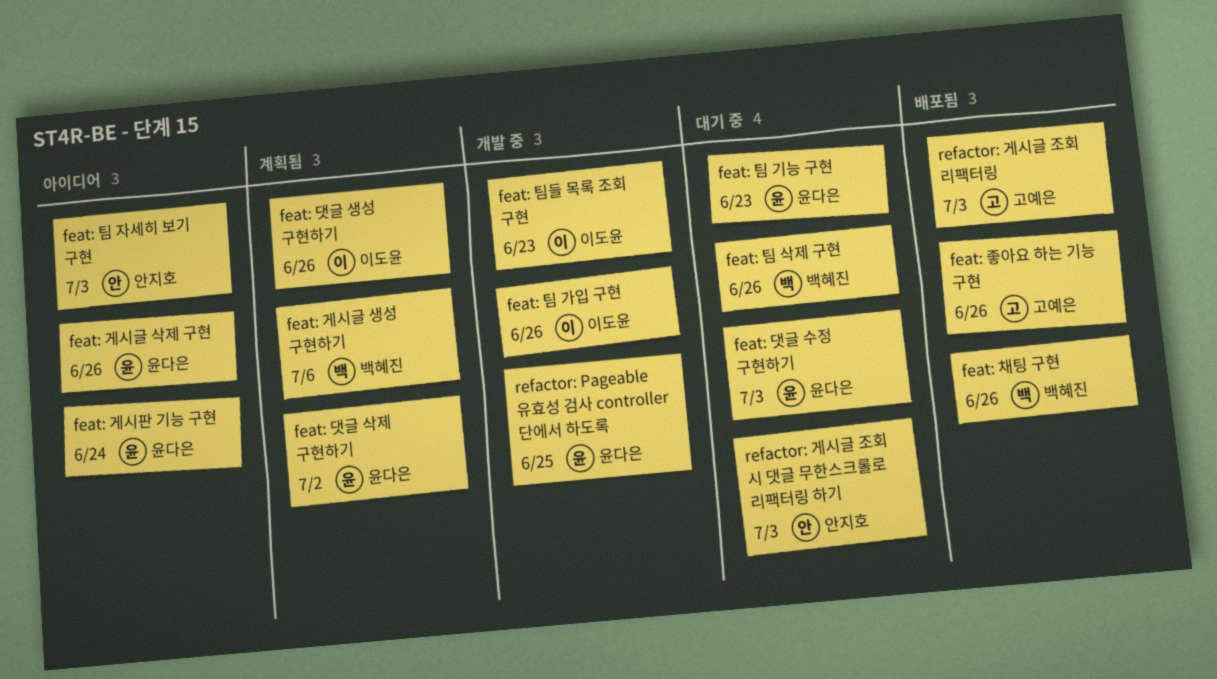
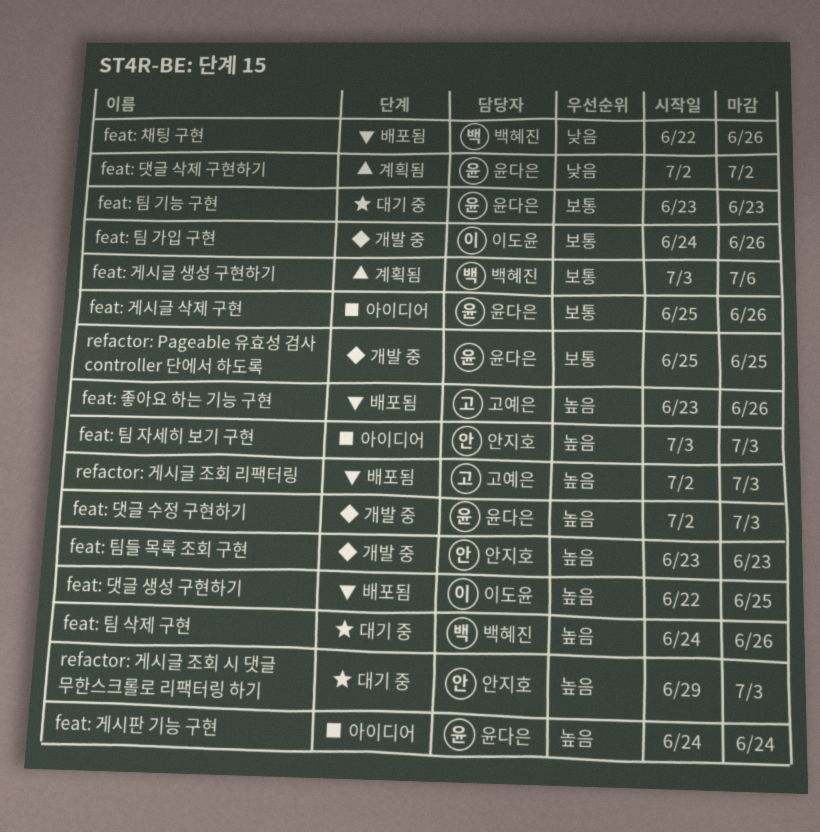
feat: 댓글 생성 구현하기, status: 계획됨 -> 배포됨
feat: 댓글 생성 구현하기, due: Jun 26 -> Jun 25
feat: 댓글 수정 구현하기, status: 대기 중 -> 개발 중
feat: 팀들 목록 조회 구현, owner: 이도윤 -> 안지호

